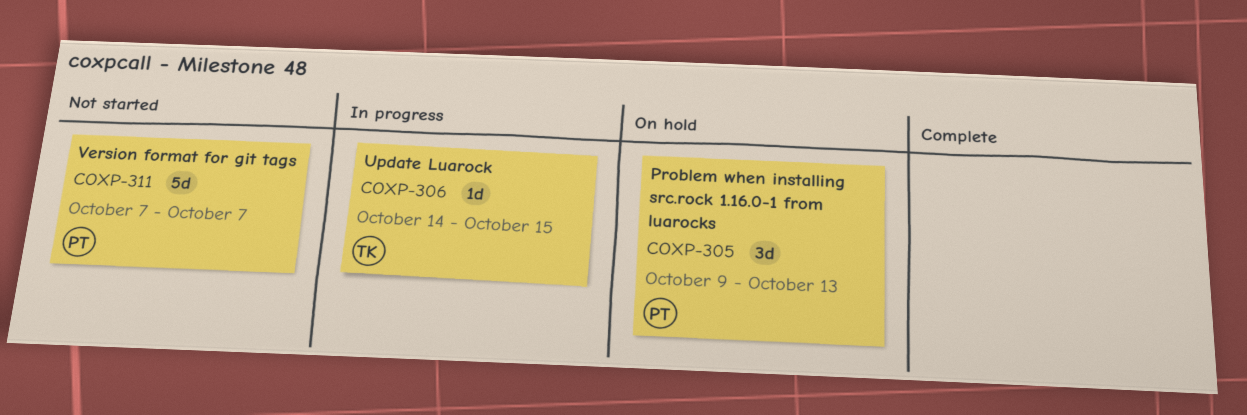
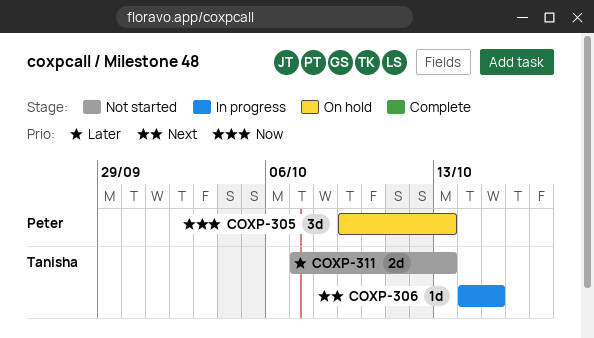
COXP-311, owner: Peter -> Tanisha
COXP-311, estimate: 5d -> 2d
COXP-311, due: Oct 7 -> Oct 13

